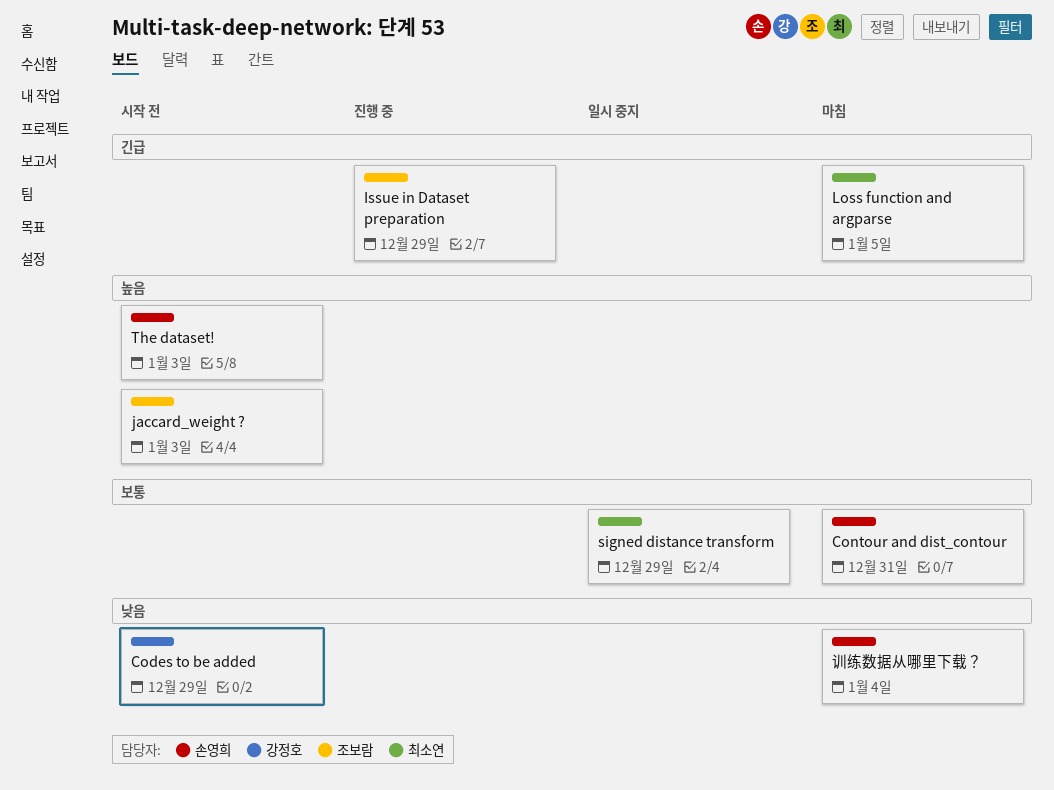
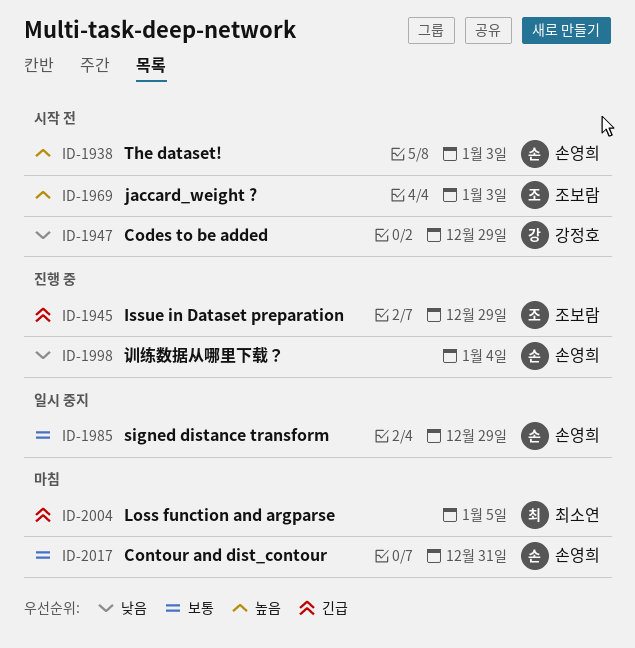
signed distance transform, owner: 최소연 -> 손영희
训练数据从哪里下载？, status: 마침 -> 진행 중

